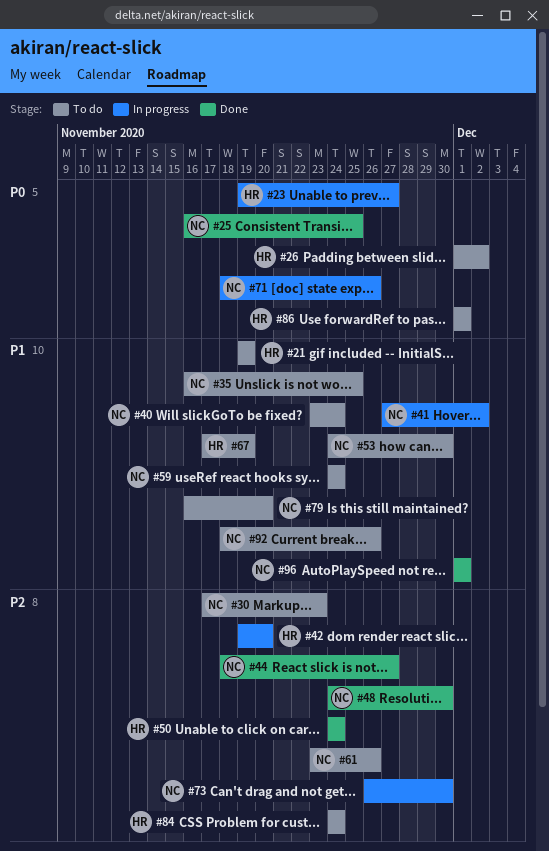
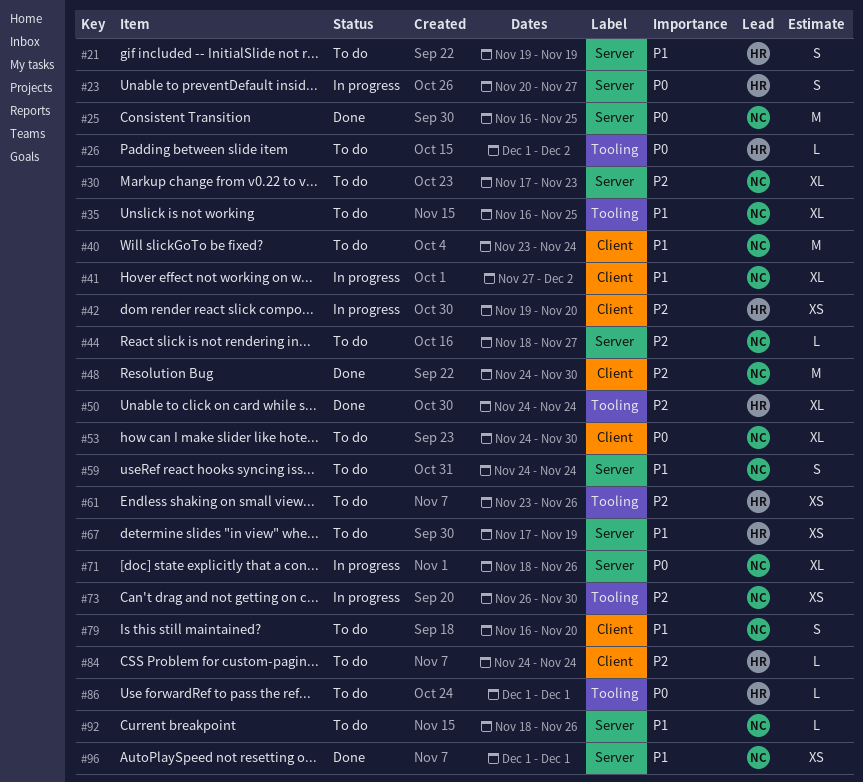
#23, start: Nov 19 -> Nov 20
#44, status: Done -> To do
#53, priority: P1 -> P0
#61, owner: NC -> HR

